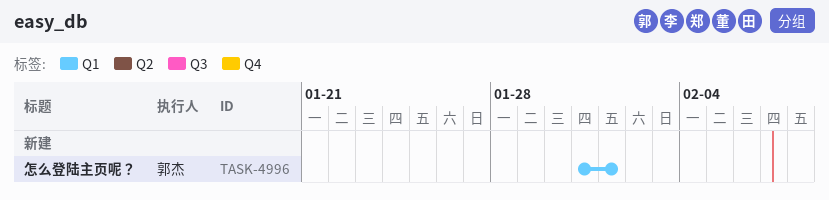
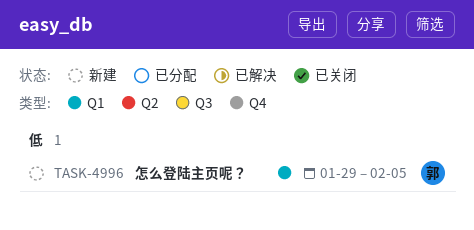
TASK-4996, start: Jan 31 -> Jan 29
TASK-4996, due: Feb 1 -> Feb 5

